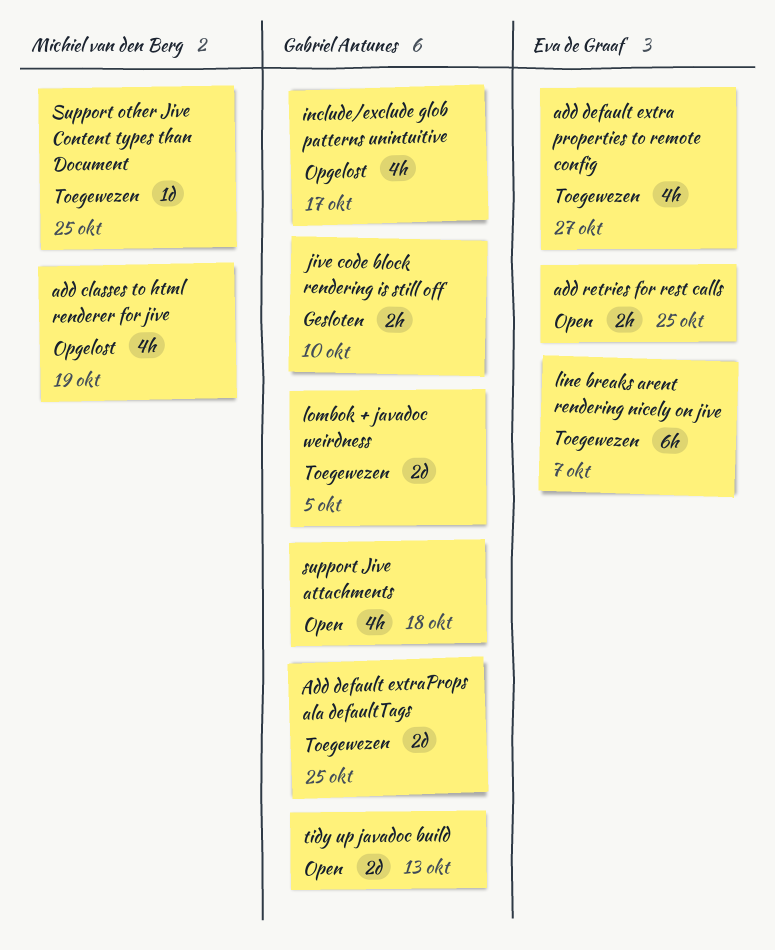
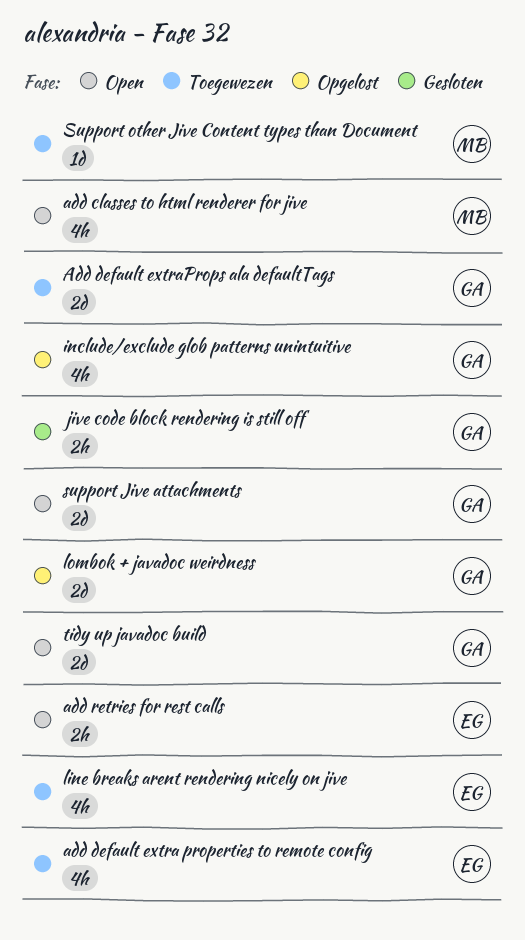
add classes to html renderer for jive, status: Opgelost -> Open
line breaks arent rendering nicely on jive, estimate: 6h -> 4h
lombok + javadoc weirdness, status: Toegewezen -> Opgelost
support Jive attachments, estimate: 4h -> 2d

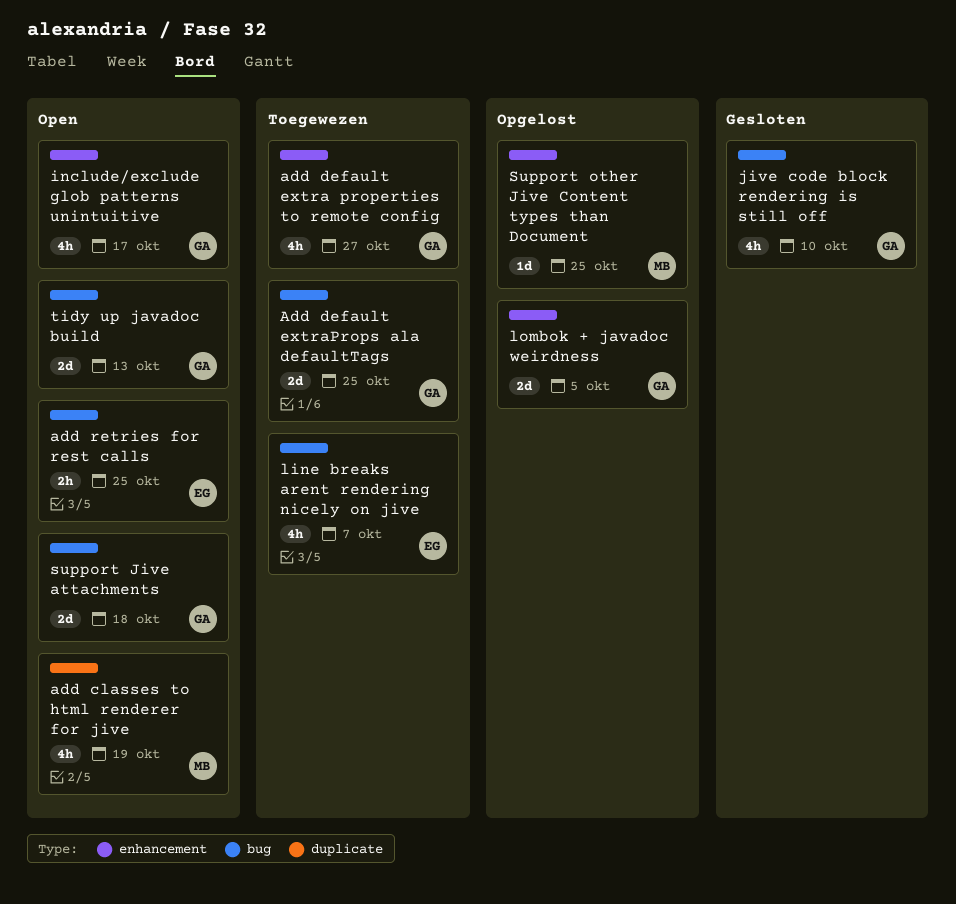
add default extra properties to remote config, owner: EG -> GA
include/exclude glob patterns unintuitive, status: Opgelost -> Open
jive code block rendering is still off, estimate: 2h -> 4h
Support other Jive Content types than Document, status: Toegewezen -> Opgelost

